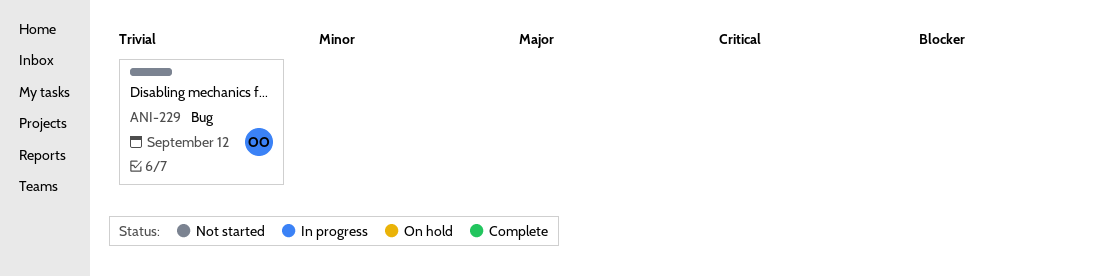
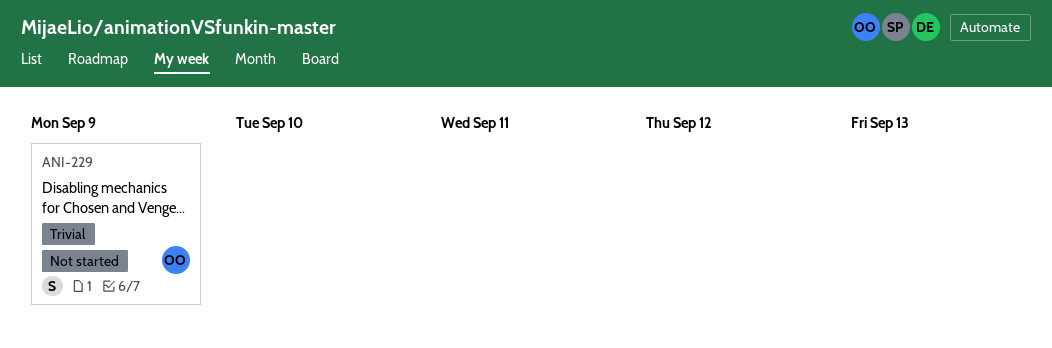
ANI-229, due: Sep 12 -> Sep 9

